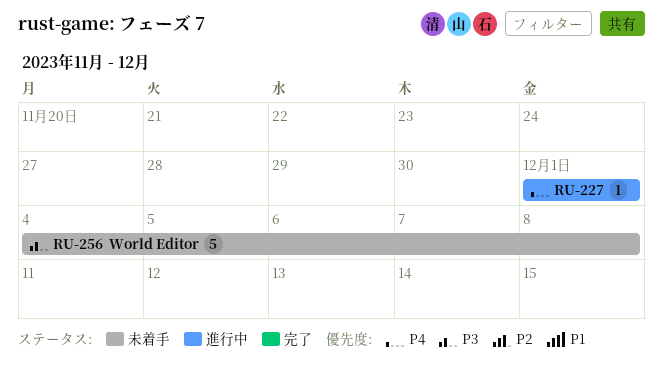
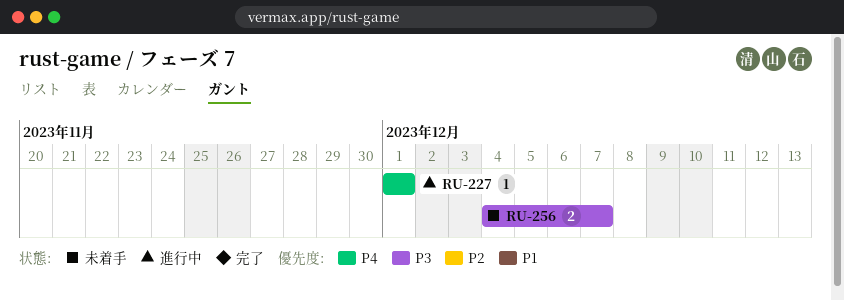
RU-256, estimate: 5 -> 2
RU-256, due: Dec 8 -> Dec 7

